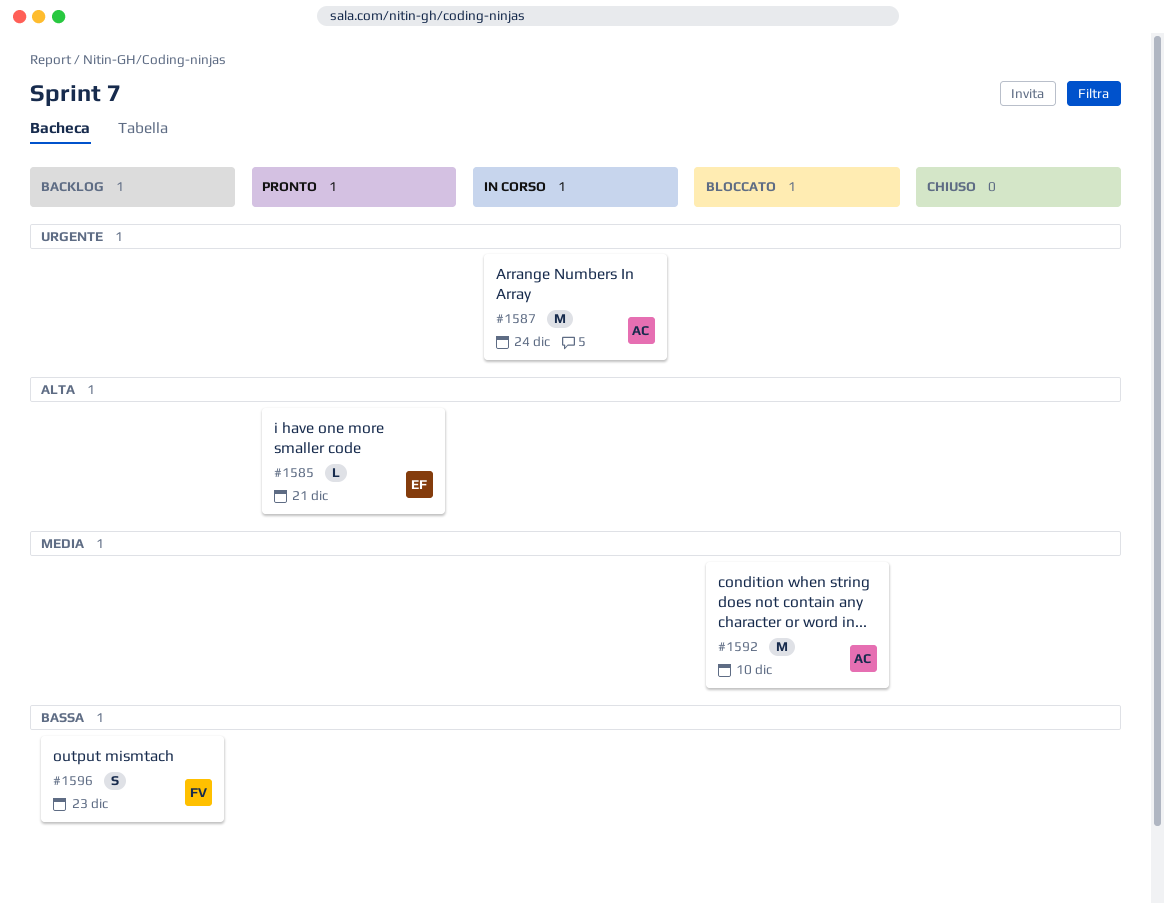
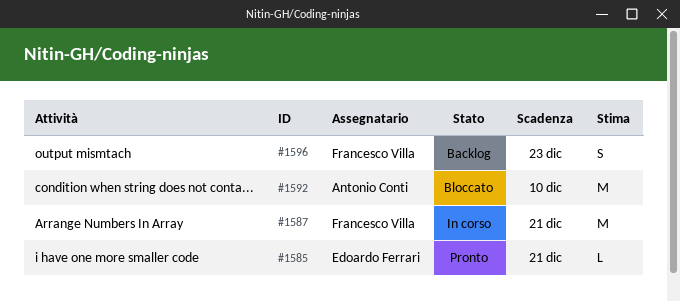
#1587, owner: Antonio Conti -> Francesco Villa
#1587, due: Dec 24 -> Dec 21

